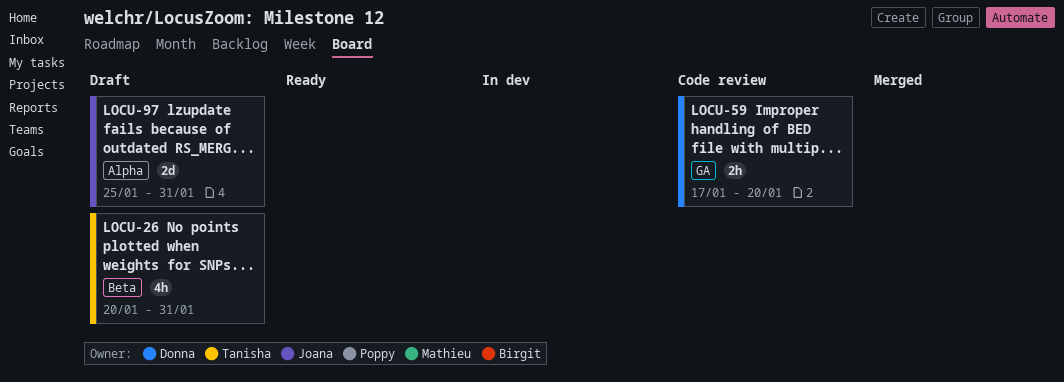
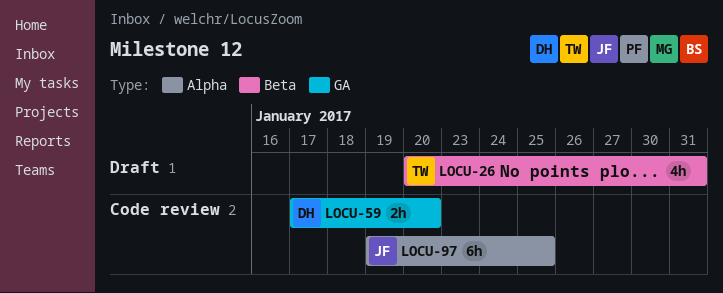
LOCU-97, status: Draft -> Code review
LOCU-97, estimate: 2d -> 6h
LOCU-97, start: Jan 25 -> Jan 19
LOCU-97, due: Jan 31 -> Jan 25

